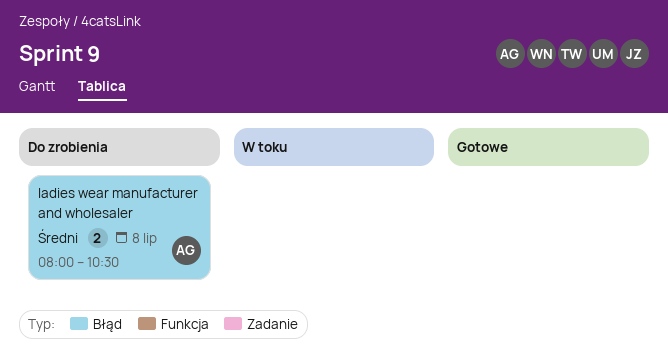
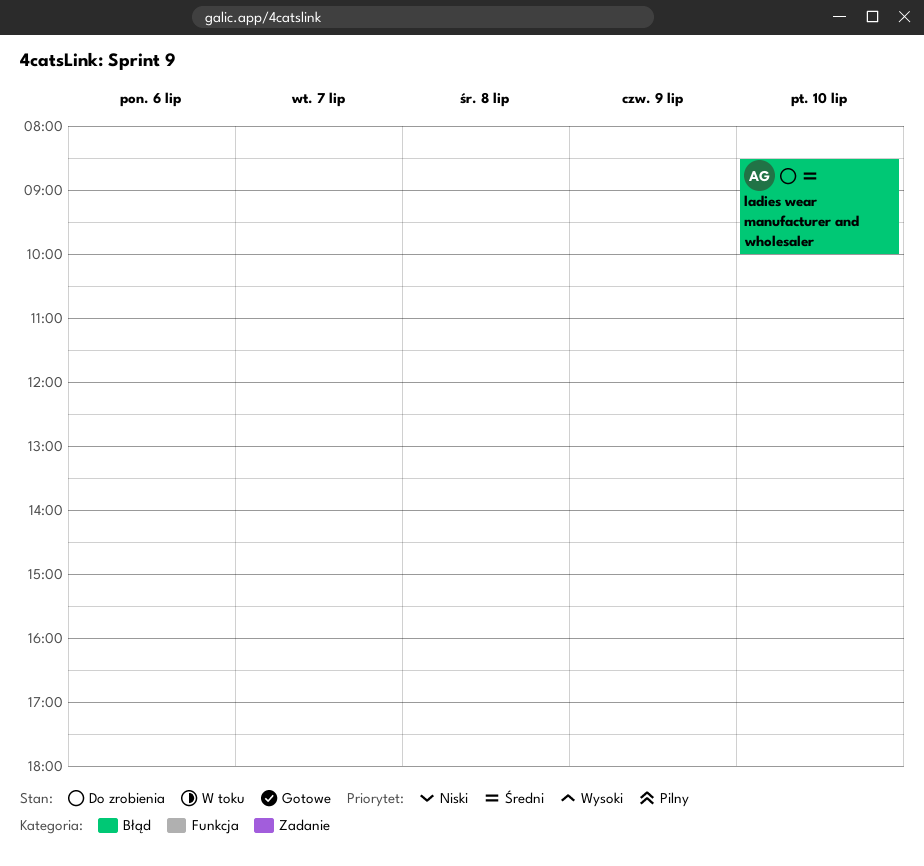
ladies wear manufacturer and wholesaler, day: Jul 8 -> Jul 10
ladies wear manufacturer and wholesaler, begins: 08:00 -> 08:30
ladies wear manufacturer and wholesaler, ends: 10:30 -> 10:00

